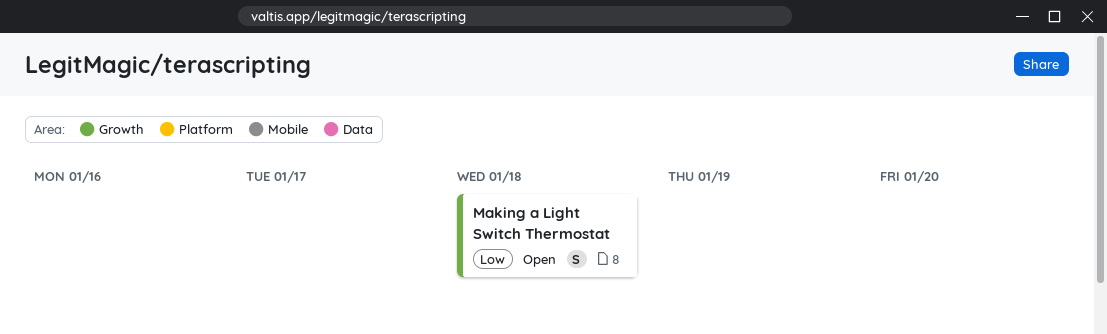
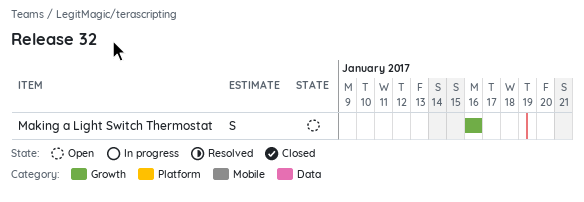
Making a Light Switch Thermostat, due: Jan 18 -> Jan 16

